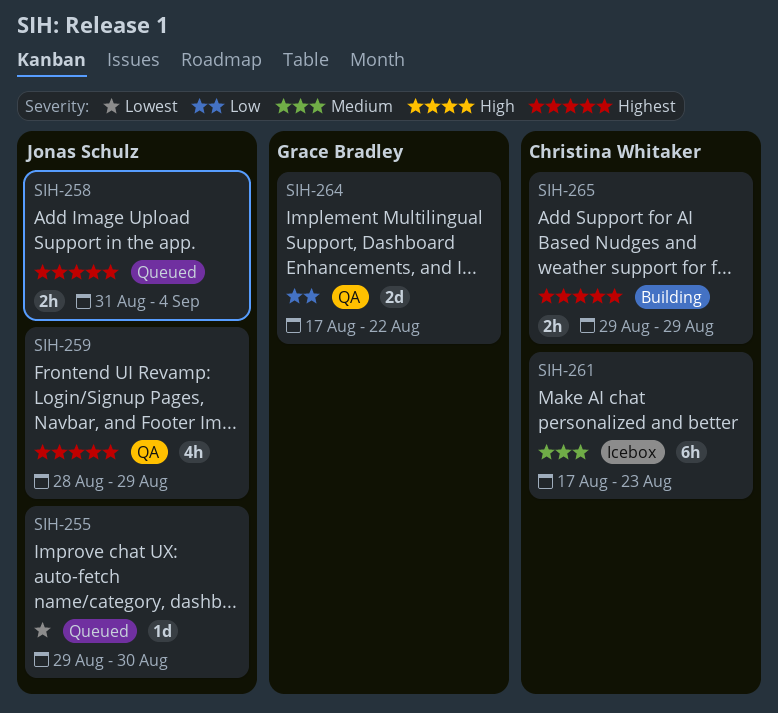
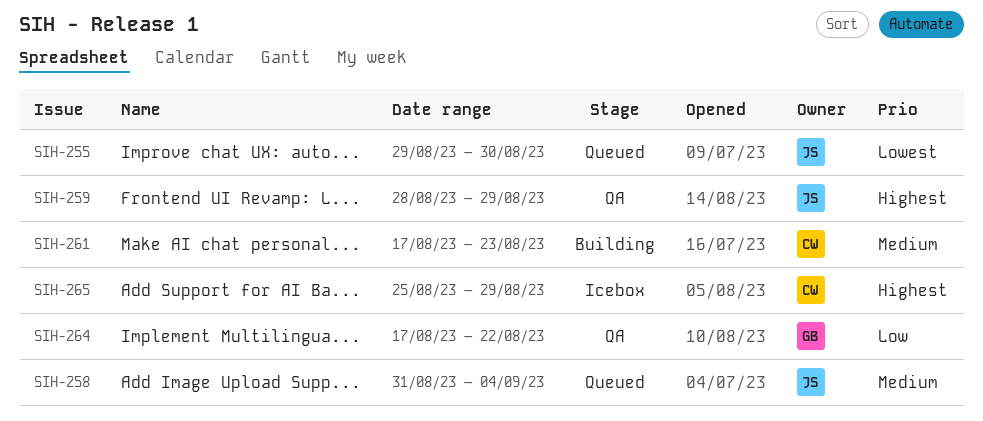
SIH-258, priority: Highest -> Medium
SIH-261, status: Icebox -> Building
SIH-265, status: Building -> Icebox
SIH-265, start: Aug 29 -> Aug 25

